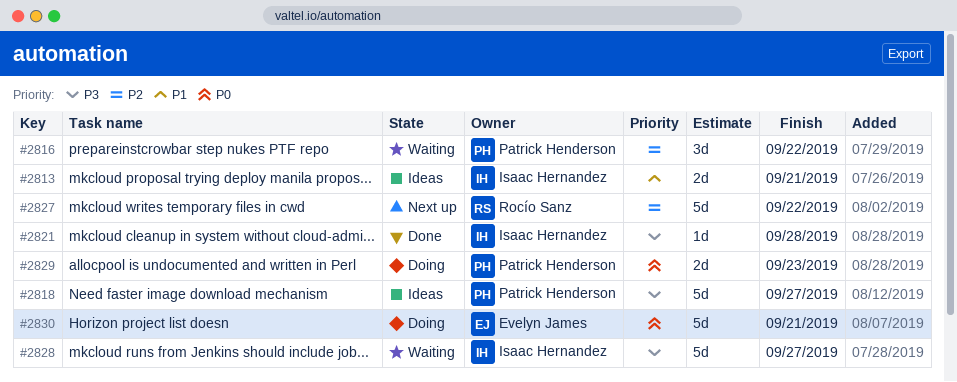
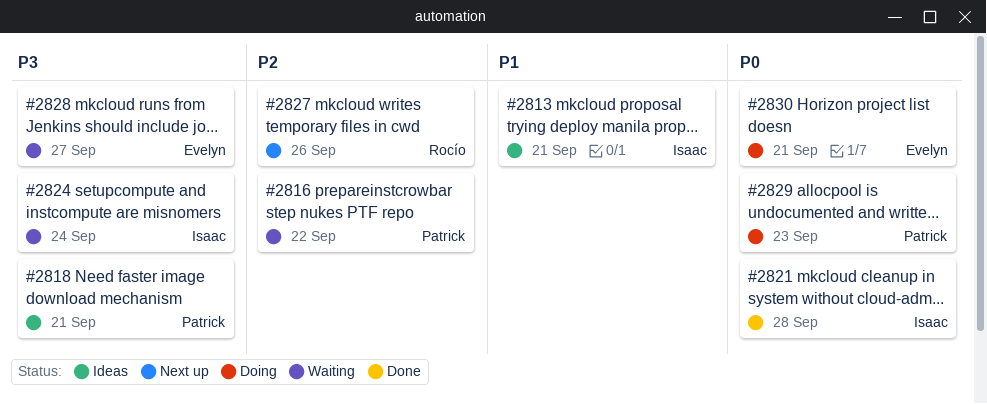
#2818, due: Sep 27 -> Sep 21
#2821, priority: P3 -> P0
#2824: none -> present
#2827, due: Sep 22 -> Sep 26
#2828, owner: Isaac Hernandez -> Evelyn James

